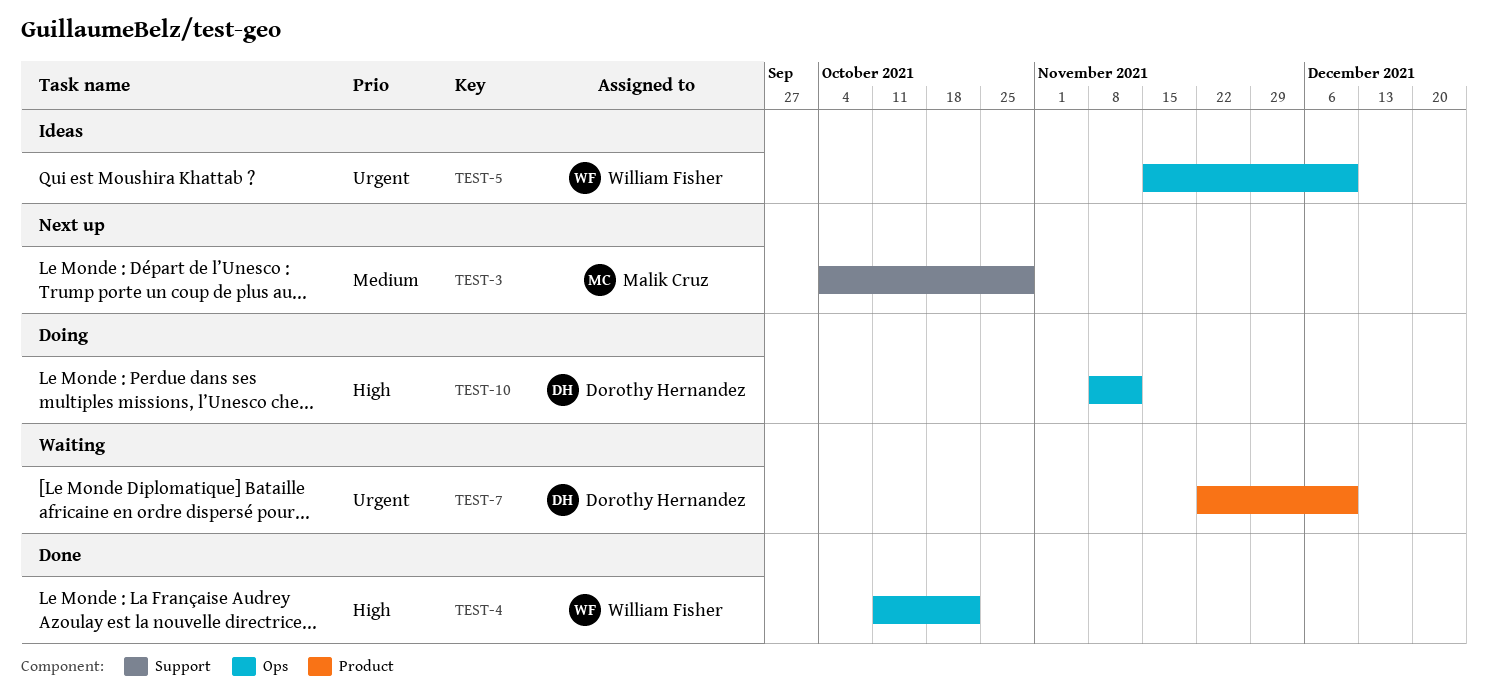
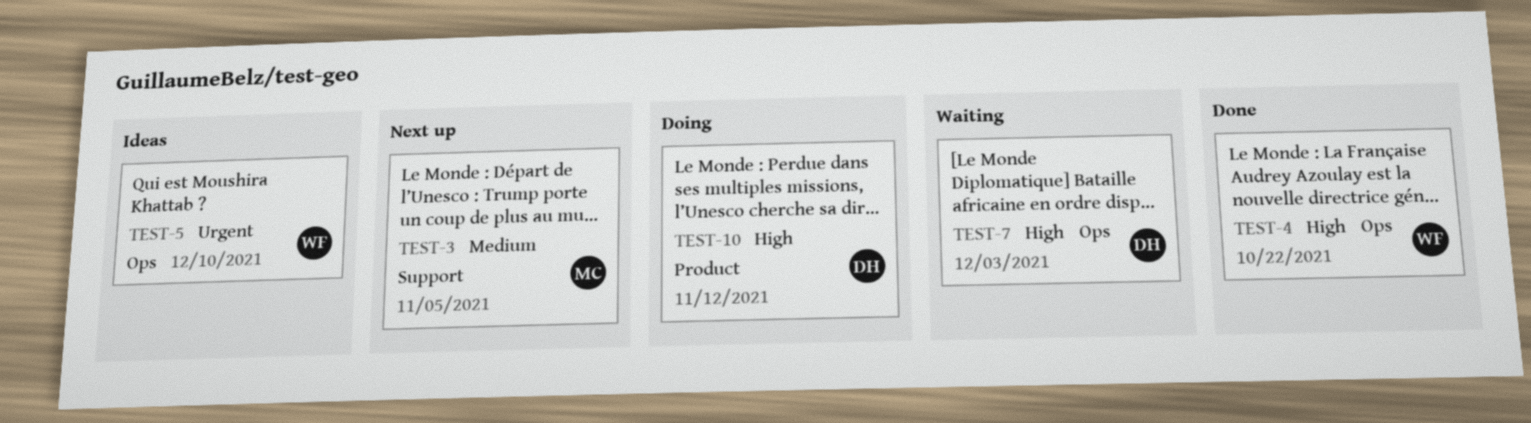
TEST-3, due: Oct 29 -> Nov 5
TEST-7, priority: Urgent -> High
TEST-7, label: Product -> Ops
TEST-7, due: Dec 10 -> Dec 3
TEST-10, label: Ops -> Product

